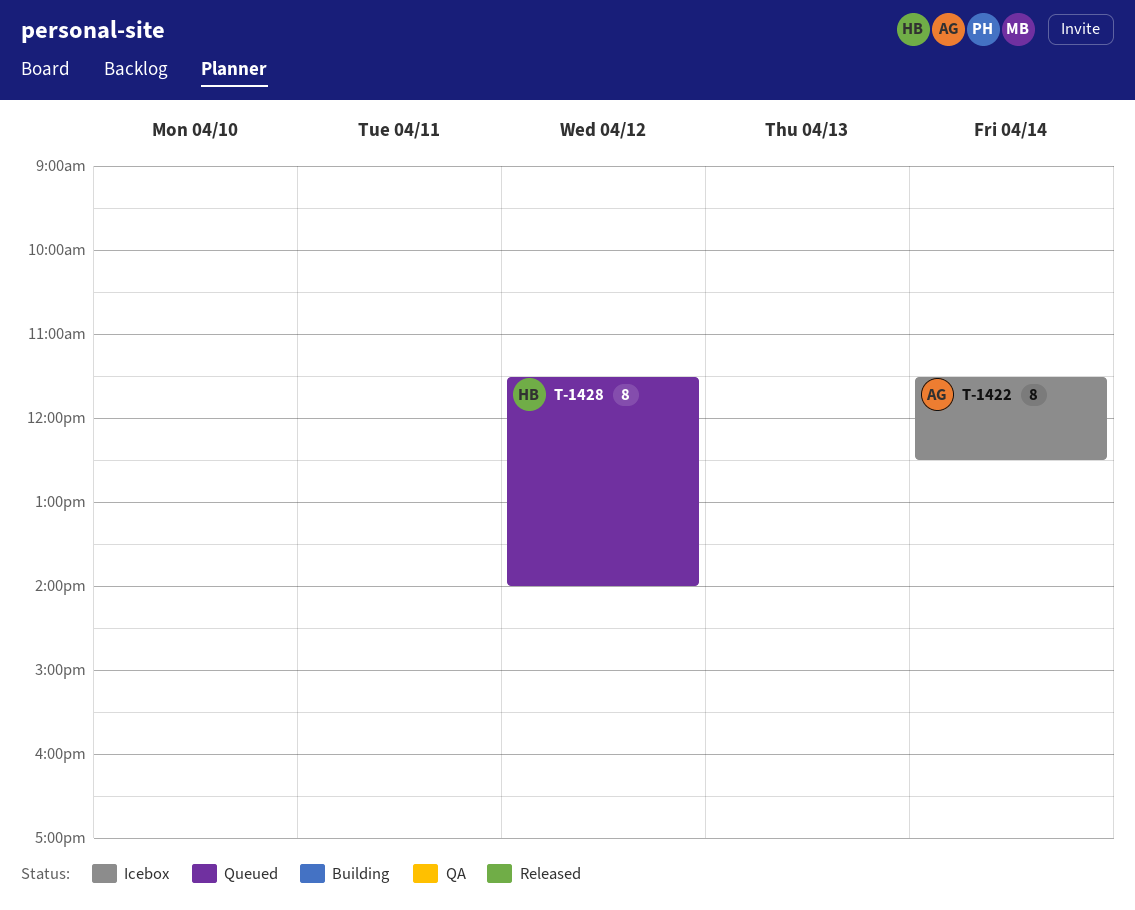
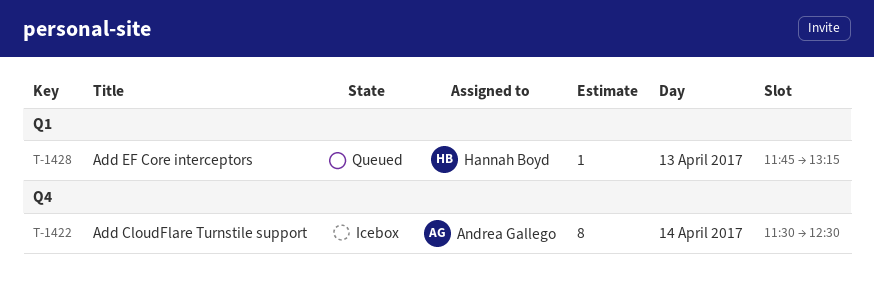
T-1428, estimate: 8 -> 1
T-1428, day: Apr 12 -> Apr 13
T-1428, begins: 11:30 -> 11:45
T-1428, ends: 14:00 -> 13:15

